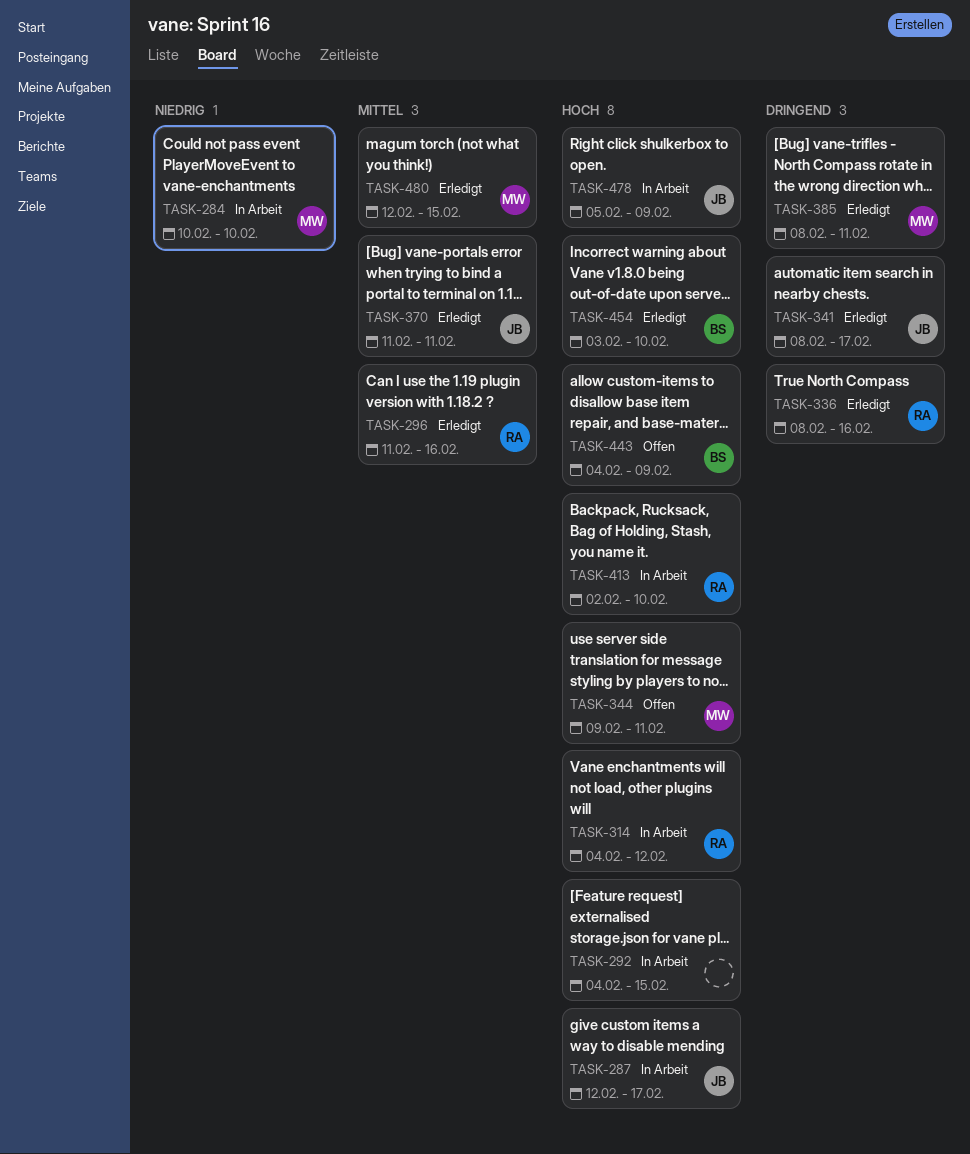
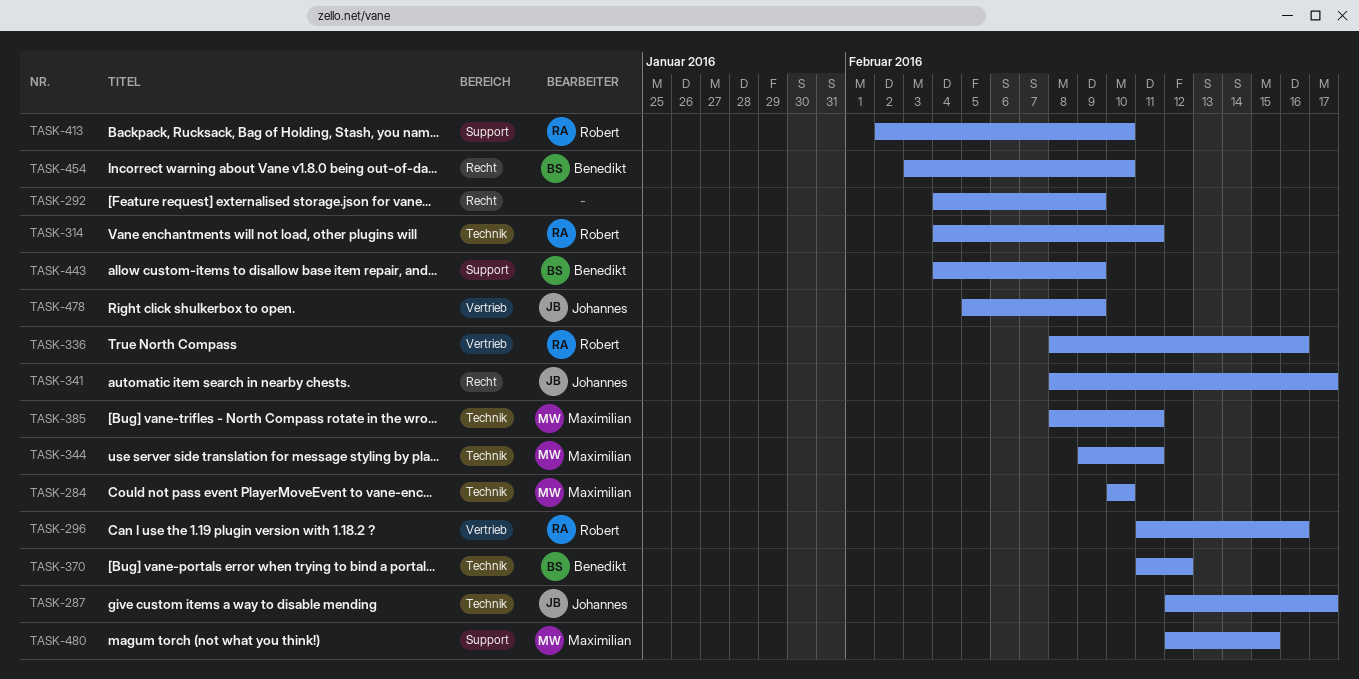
TASK-292, due: Feb 15 -> Feb 9
TASK-314, due: Feb 12 -> Feb 11
TASK-370, owner: Johannes -> Benedikt
TASK-370, due: Feb 11 -> Feb 12

